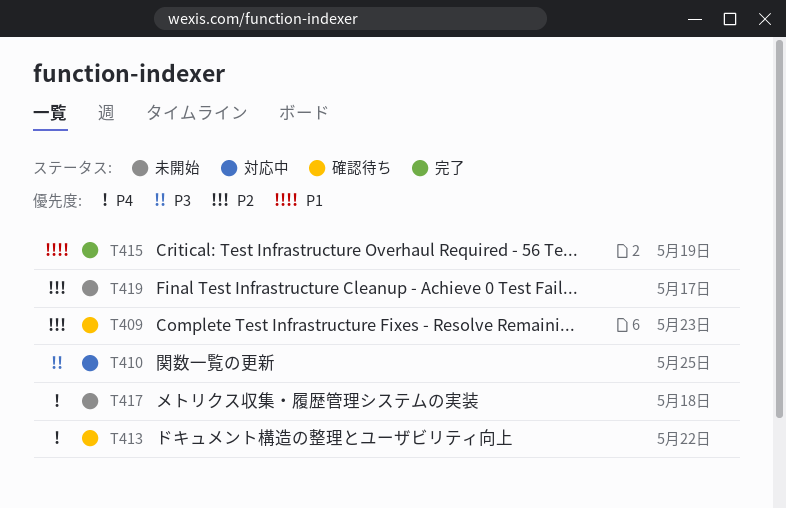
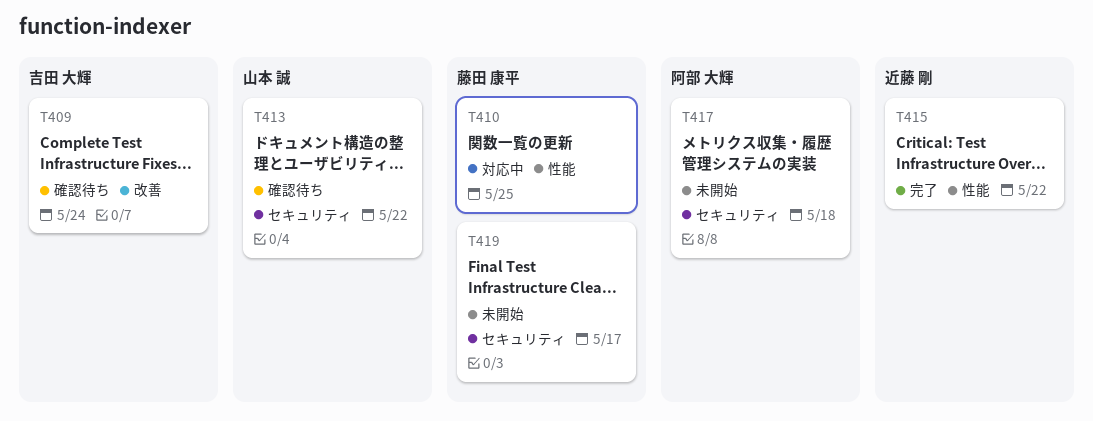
T409, due: May 23 -> May 24
T415, due: May 19 -> May 22

